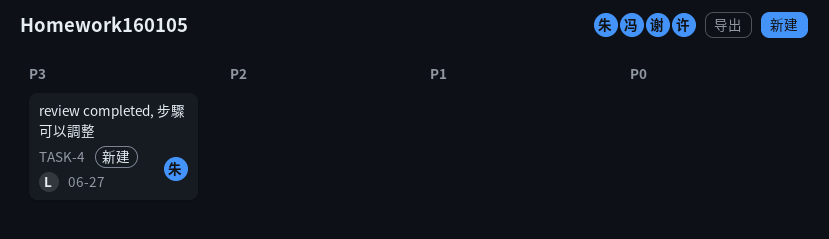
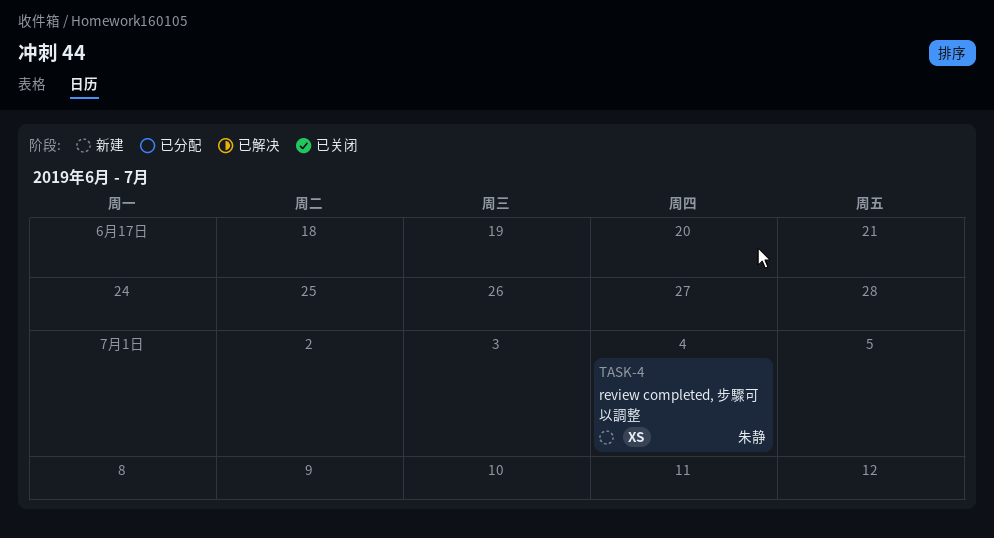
TASK-4, estimate: L -> XS
TASK-4, due: Jun 27 -> Jul 4

